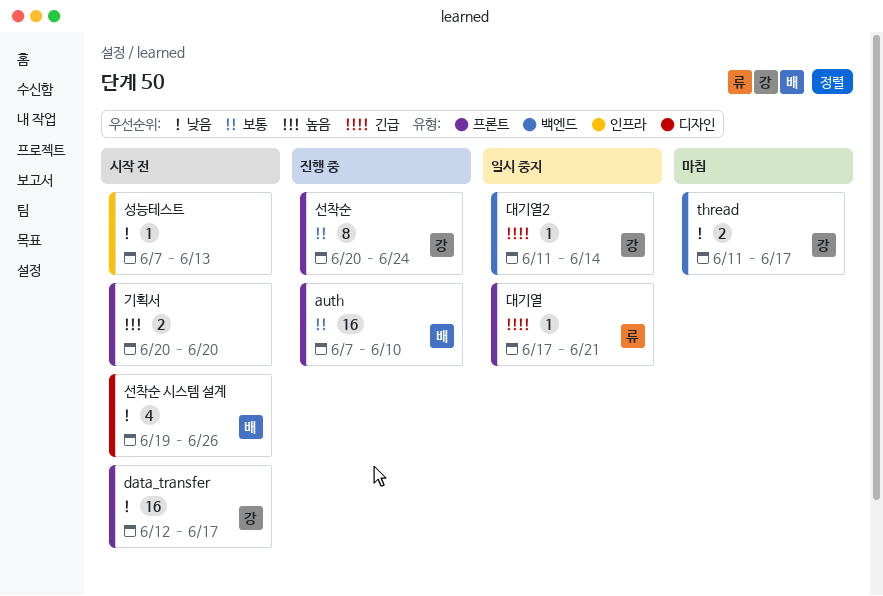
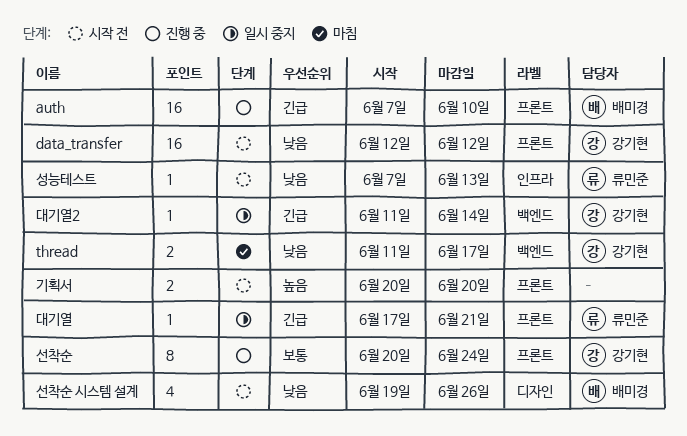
auth, priority: 보통 -> 긴급
data_transfer, due: Jun 17 -> Jun 12
성능테스트, owner: none -> 류민준

